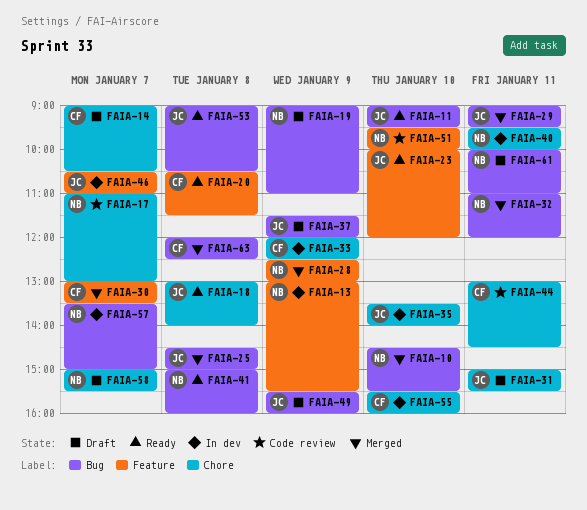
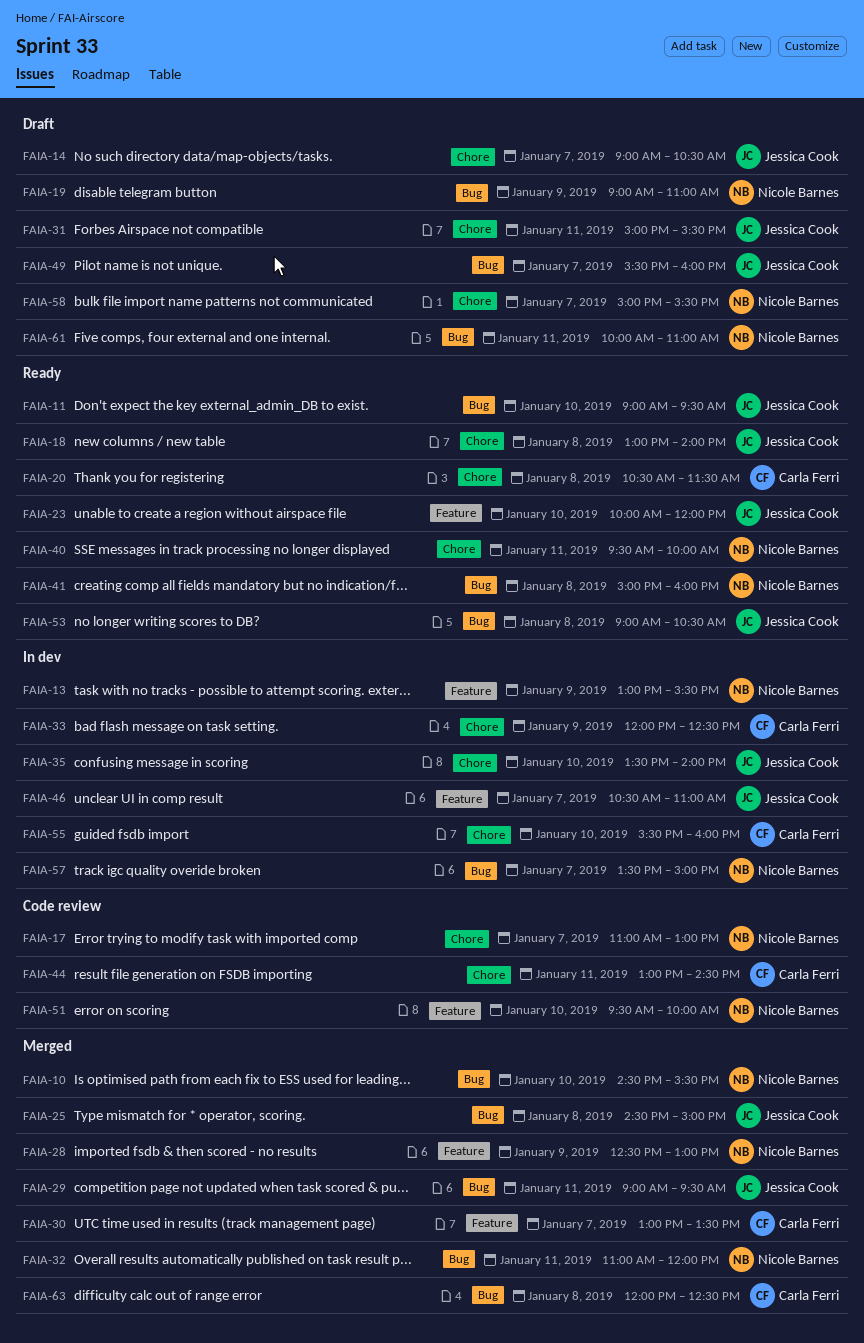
FAIA-14, owner: Carla Ferri -> Jessica Cook
FAIA-20, label: Feature -> Chore
FAIA-37: present -> none
FAIA-40, status: In dev -> Ready
FAIA-49, day: Jan 9 -> Jan 7

